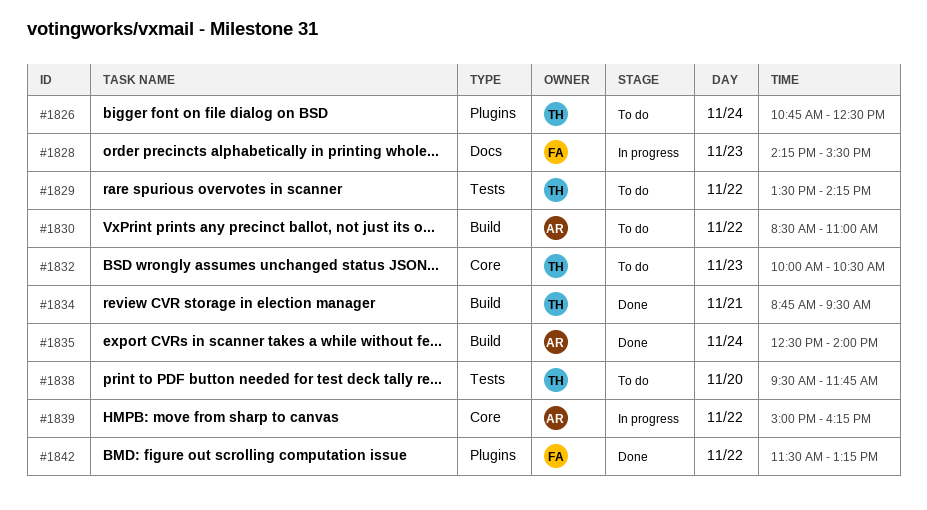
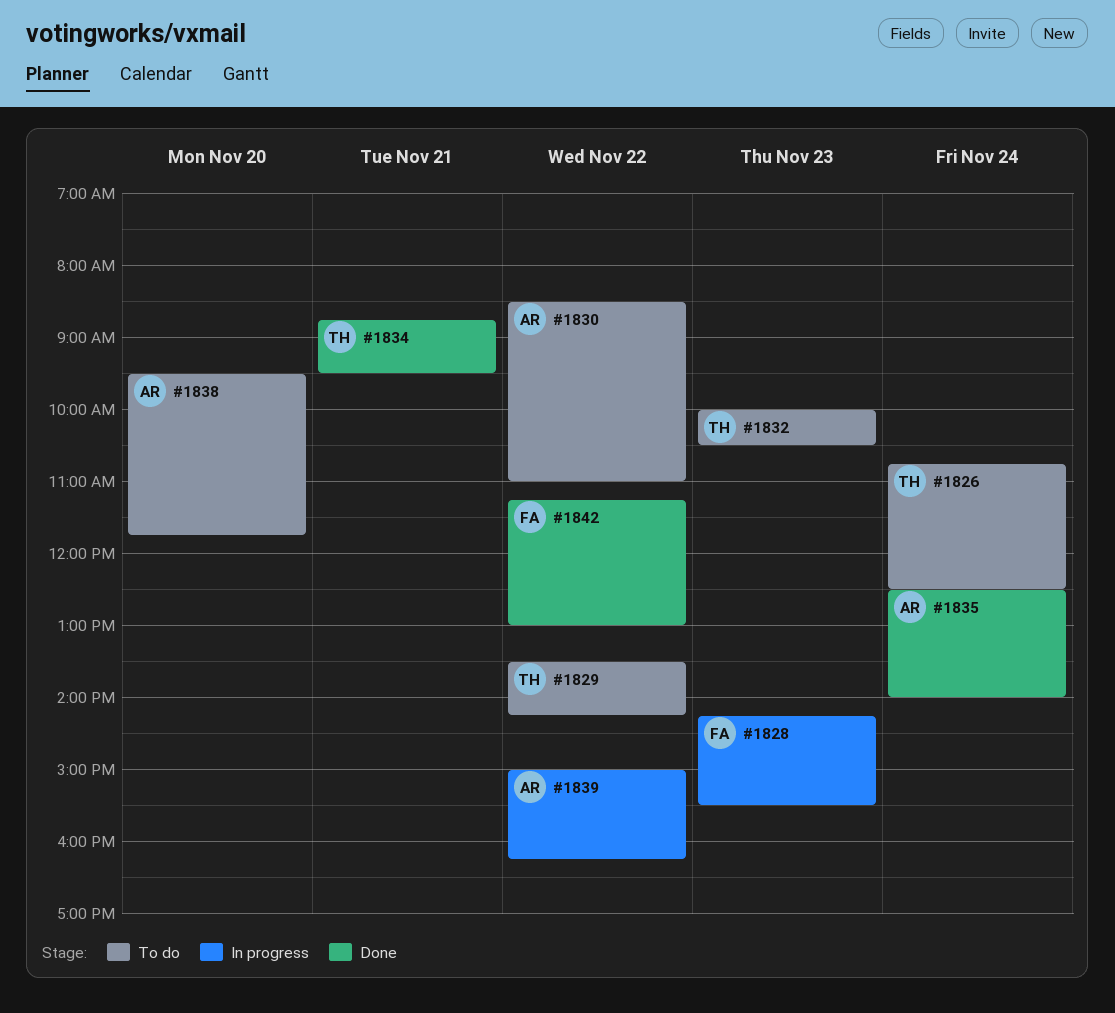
#1838, owner: TH -> AR
#1842, begins: 11:30 -> 11:15
#1842, ends: 13:15 -> 13:00

